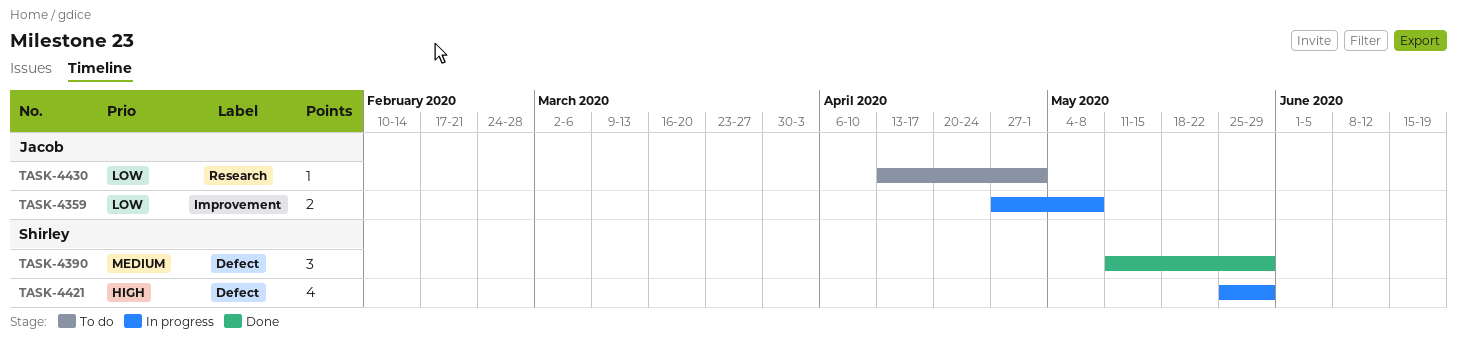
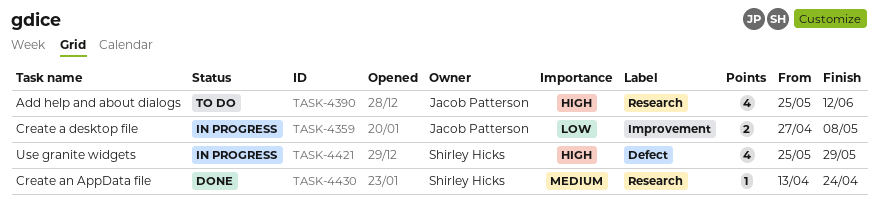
TASK-4390, status: Done -> To do
TASK-4390, owner: Shirley Hicks -> Jacob Patterson
TASK-4390, priority: Medium -> High
TASK-4390, label: Defect -> Research
TASK-4390, estimate: 3 -> 4
TASK-4390, start: May 11 -> May 25
TASK-4390, due: May 29 -> Jun 12
TASK-4430, status: To do -> Done
TASK-4430, owner: Jacob Patterson -> Shirley Hicks
TASK-4430, priority: Low -> Medium
TASK-4430, due: May 1 -> Apr 24

